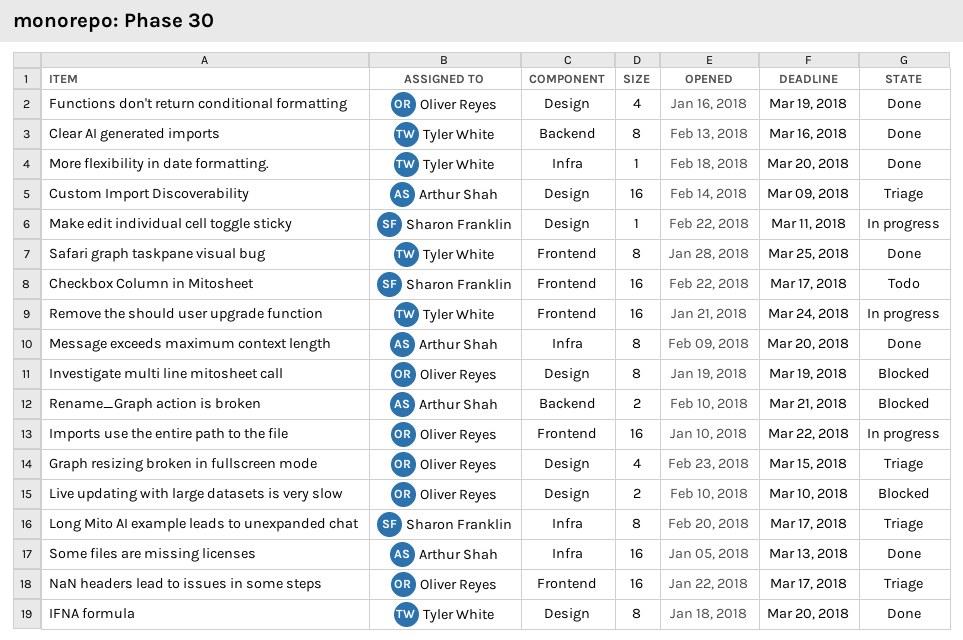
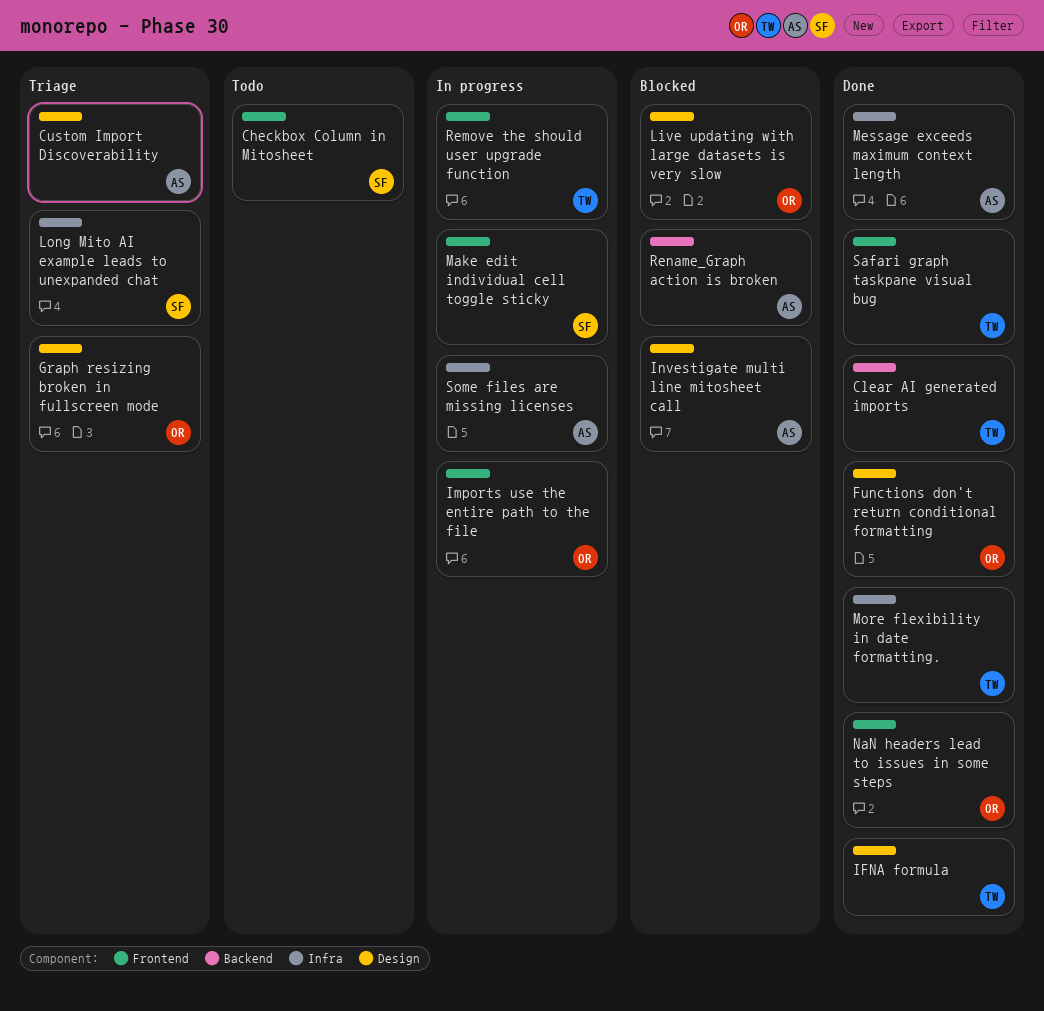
Investigate multi line mitosheet call, owner: Oliver Reyes -> Arthur Shah
Make edit individual cell toggle sticky, label: Design -> Frontend
NaN headers lead to issues in some steps, status: Triage -> Done
Some files are missing licenses, status: Done -> In progress

